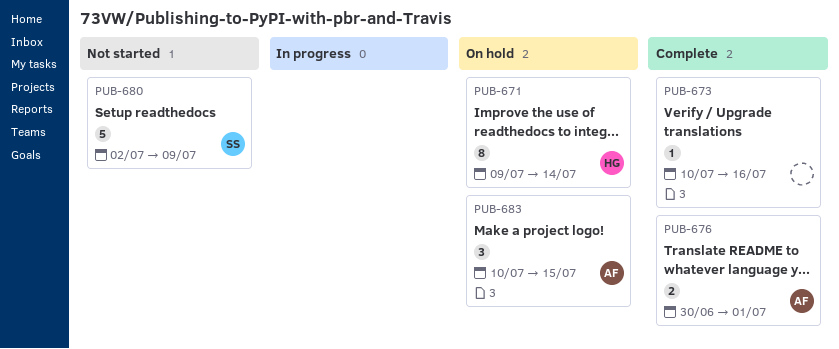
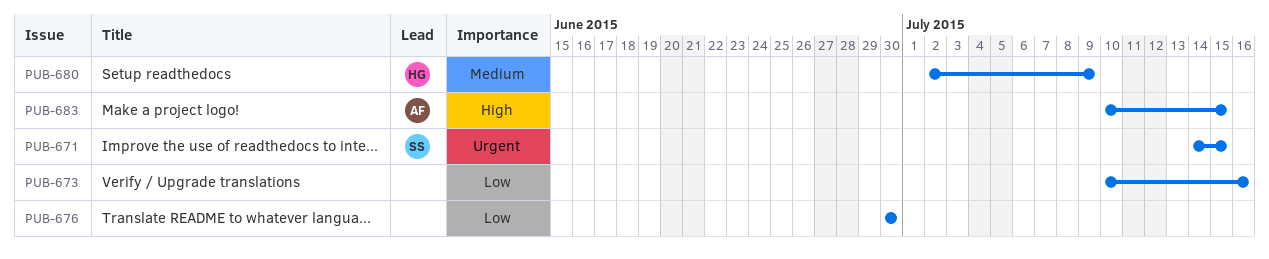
PUB-671, owner: HG -> SS
PUB-671, start: Jul 9 -> Jul 14
PUB-671, due: Jul 14 -> Jul 15
PUB-676, owner: AF -> none
PUB-676, due: Jul 1 -> Jun 30
PUB-680, owner: SS -> HG

